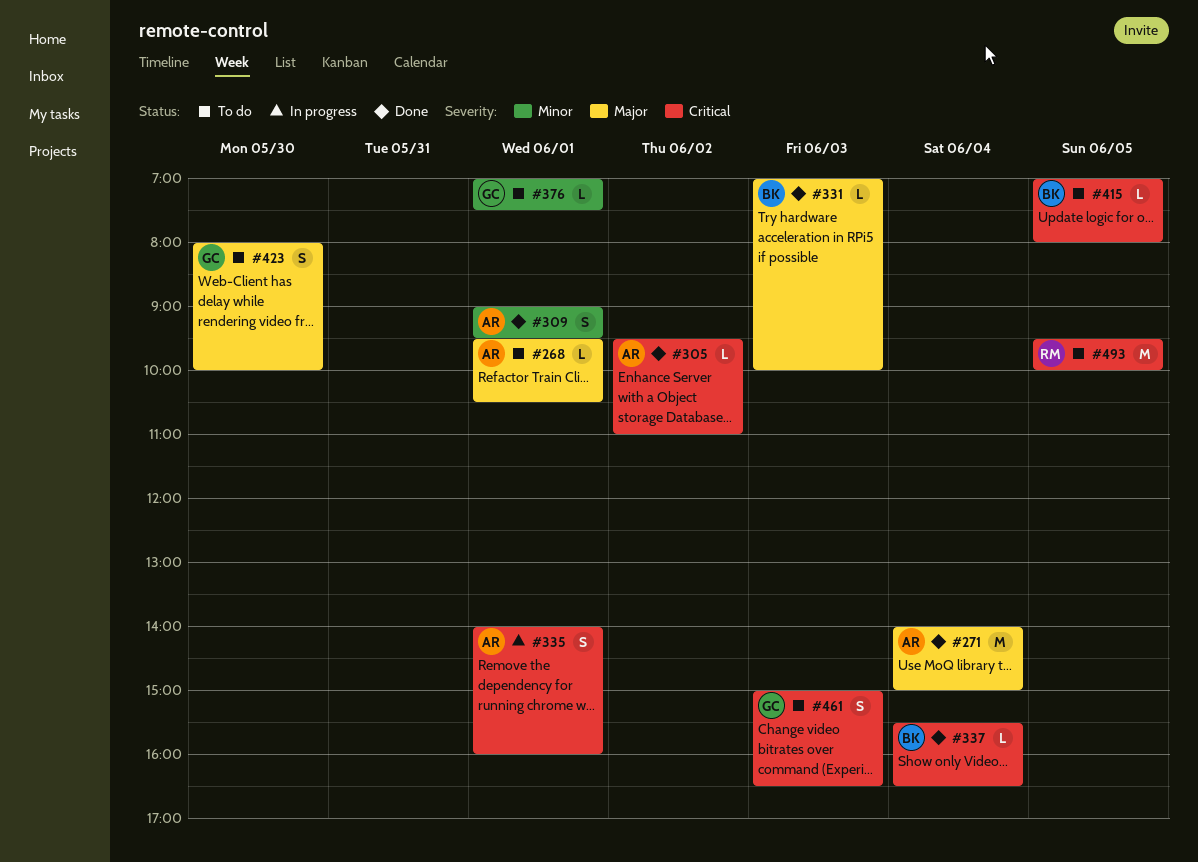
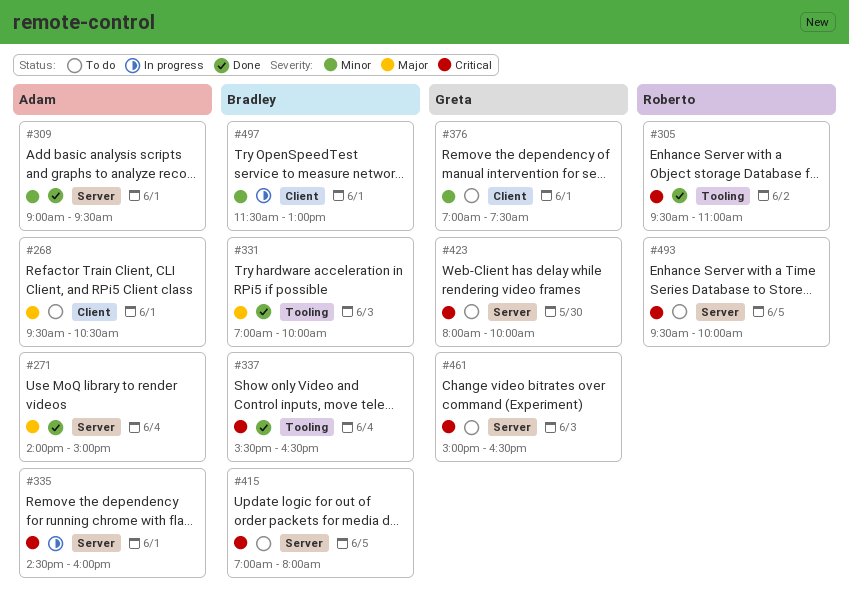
#305, owner: Adam -> Roberto
#335, begins: 14:00 -> 14:30
#423, priority: Major -> Critical
#497: none -> present

